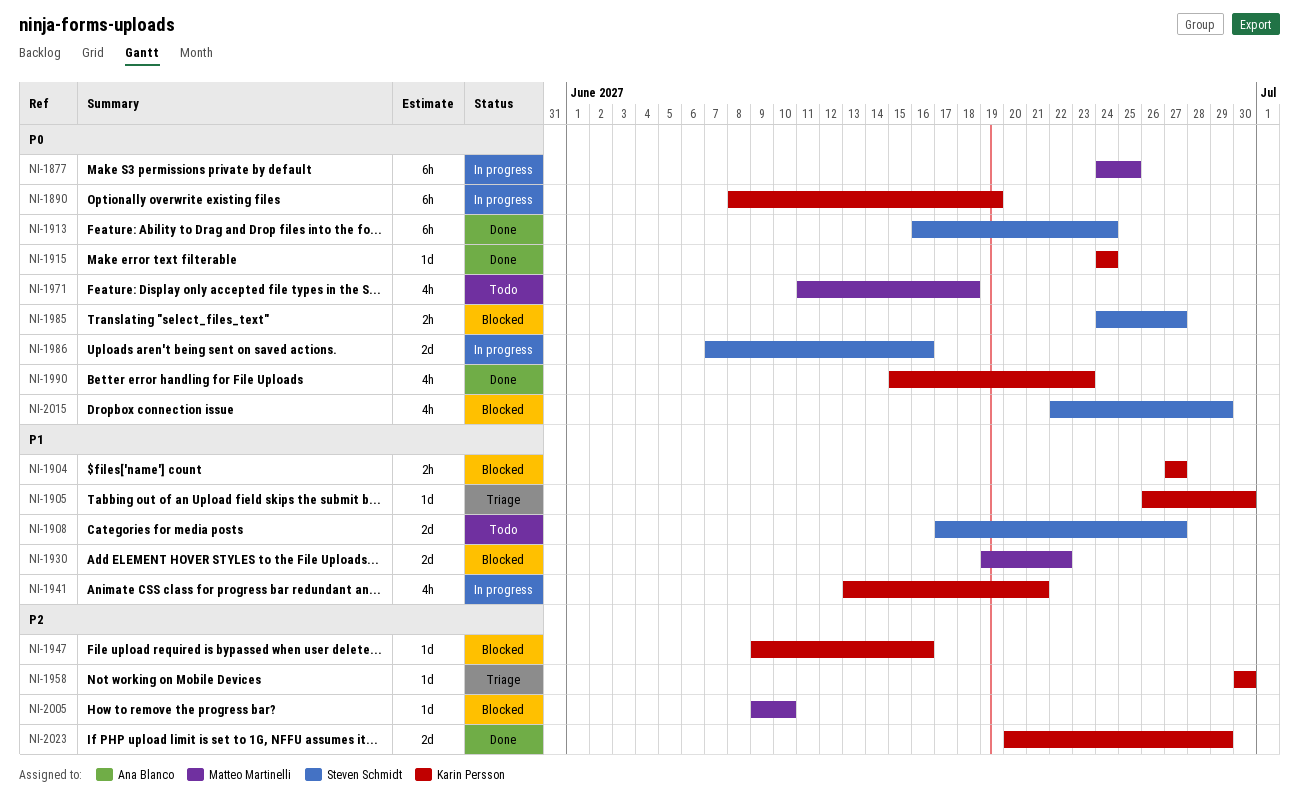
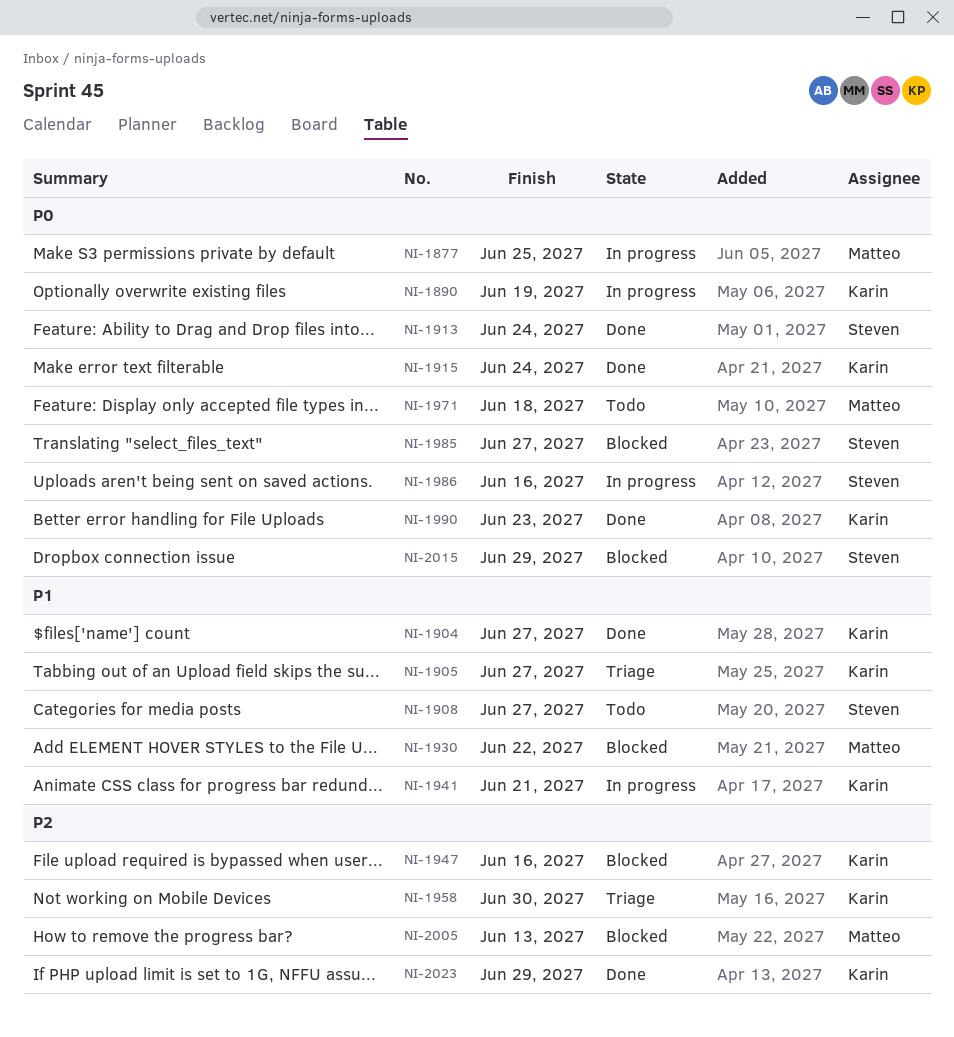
NI-1904, status: Blocked -> Done
NI-1905, due: Jun 30 -> Jun 27
NI-2005, due: Jun 10 -> Jun 13

